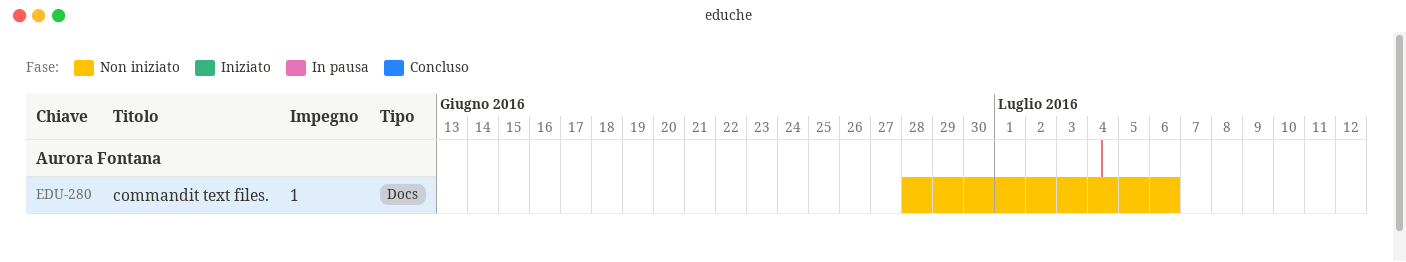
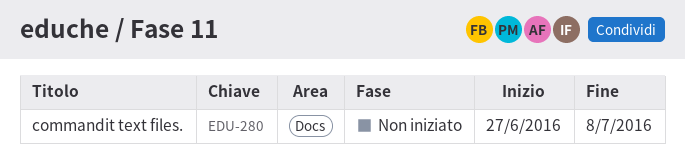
EDU-280, start: Jun 28 -> Jun 27
EDU-280, due: Jul 6 -> Jul 8

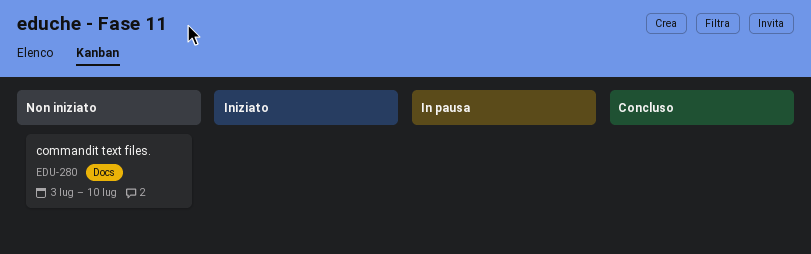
EDU-280, start: Jun 27 -> Jul 3
EDU-280, due: Jul 8 -> Jul 10

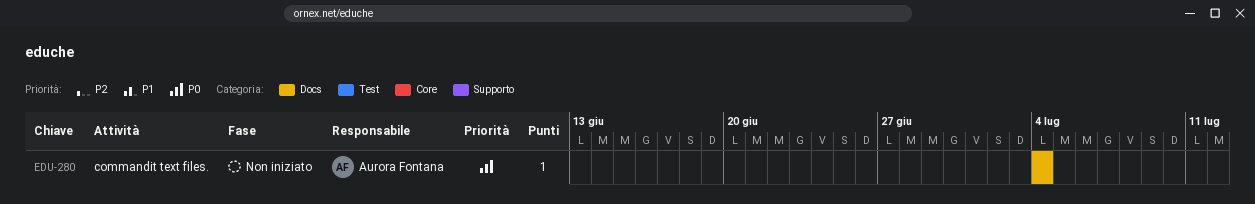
EDU-280, start: Jul 3 -> Jul 4
EDU-280, due: Jul 10 -> Jul 4

